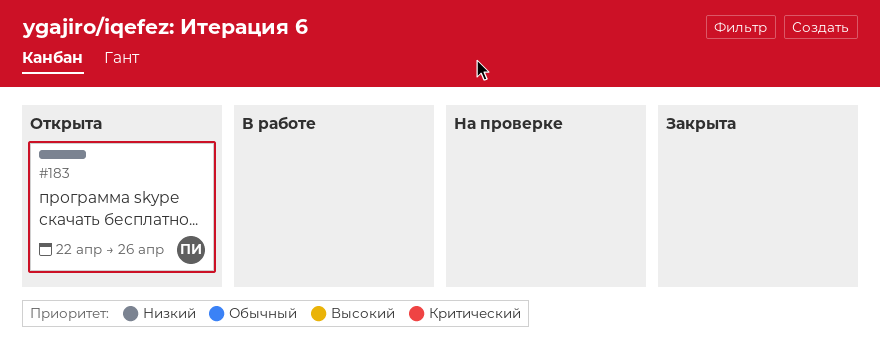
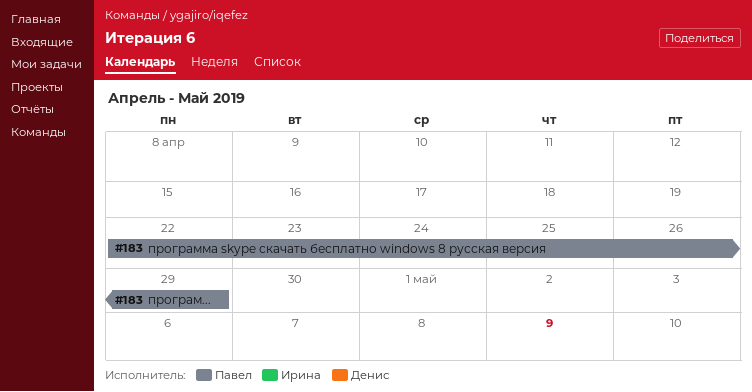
#183, due: Apr 26 -> Apr 29

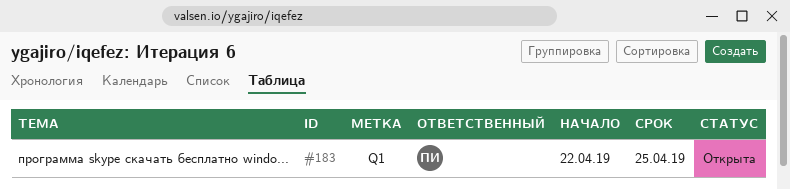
#183, due: Apr 29 -> Apr 25

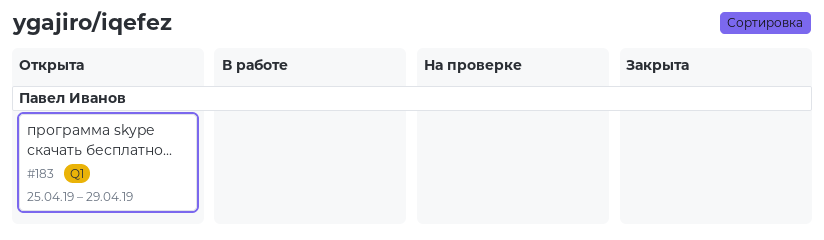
#183, start: Apr 22 -> Apr 25
#183, due: Apr 25 -> Apr 29

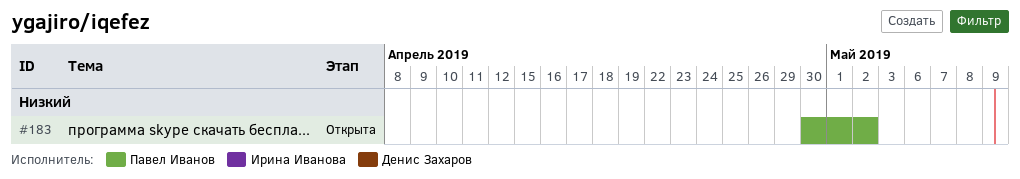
#183, start: Apr 25 -> Apr 30
#183, due: Apr 29 -> May 2

